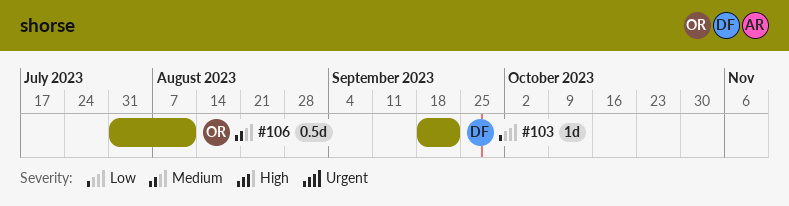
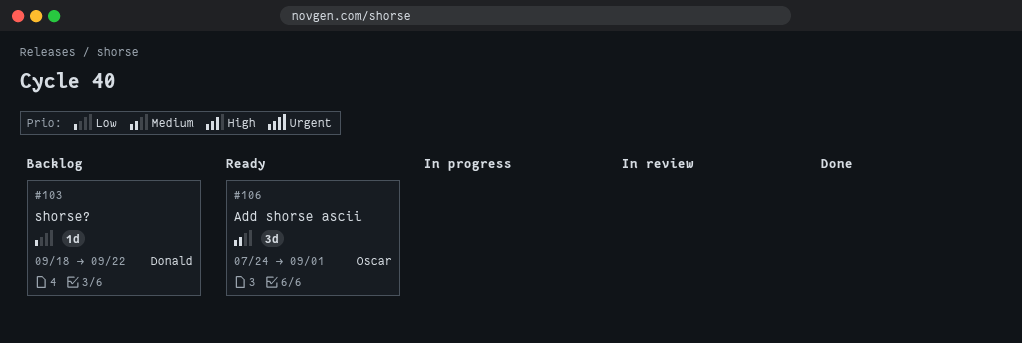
#106, estimate: 0.5d -> 3d
#106, start: Jul 31 -> Jul 24
#106, due: Aug 11 -> Sep 1

